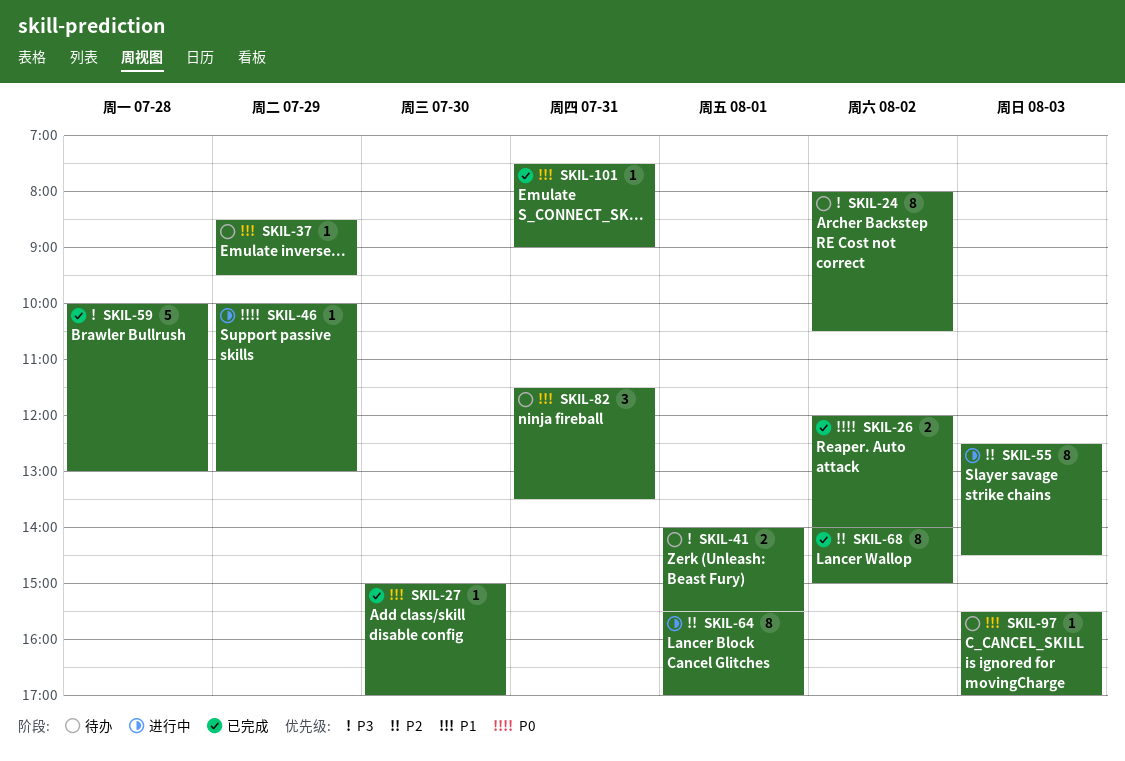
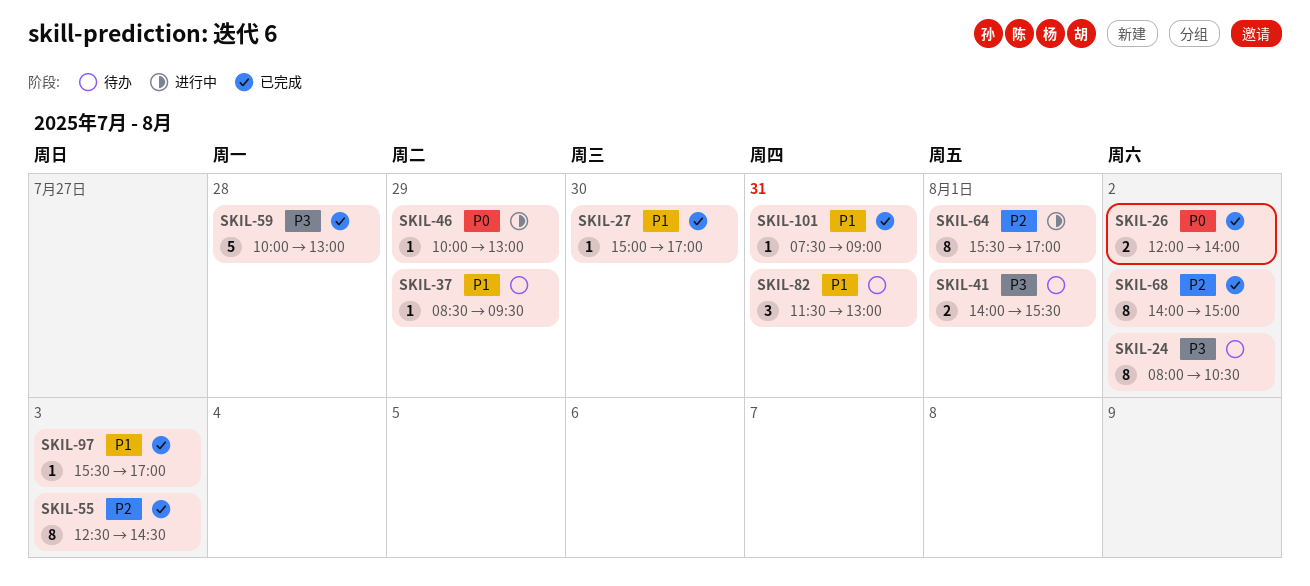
SKIL-55, status: 进行中 -> 已完成
SKIL-82, ends: 13:30 -> 13:00
SKIL-97, status: 待办 -> 已完成

